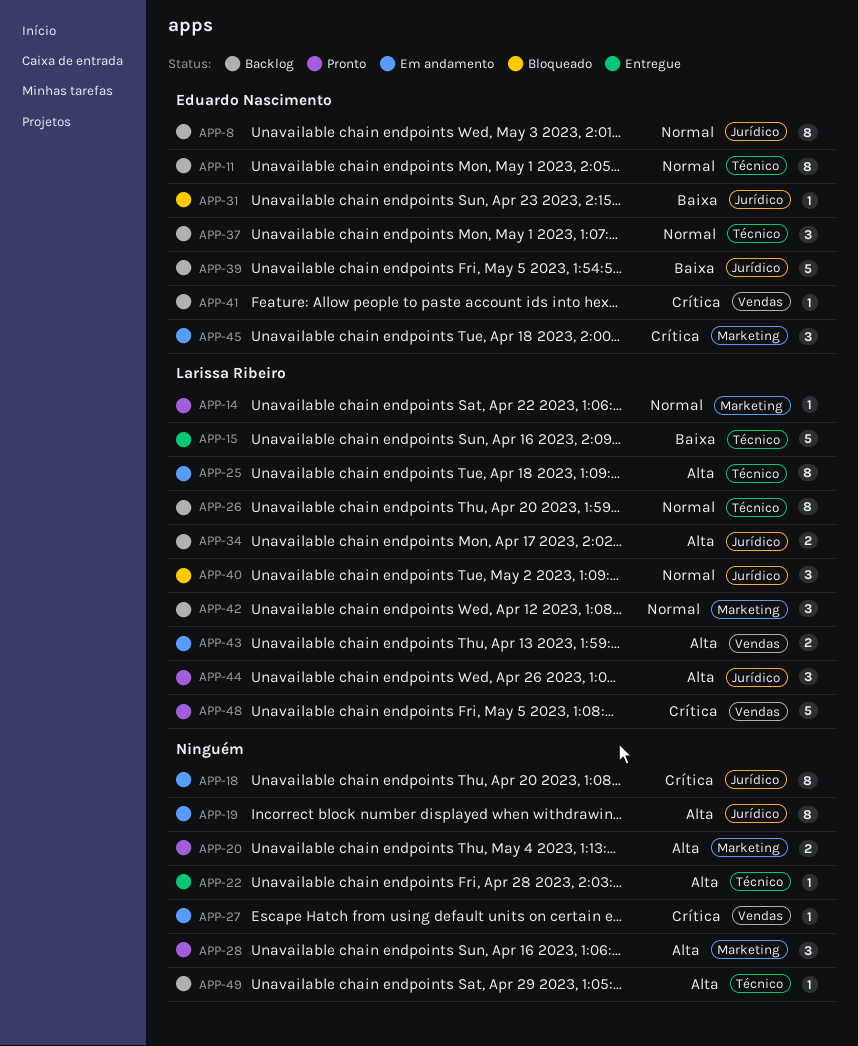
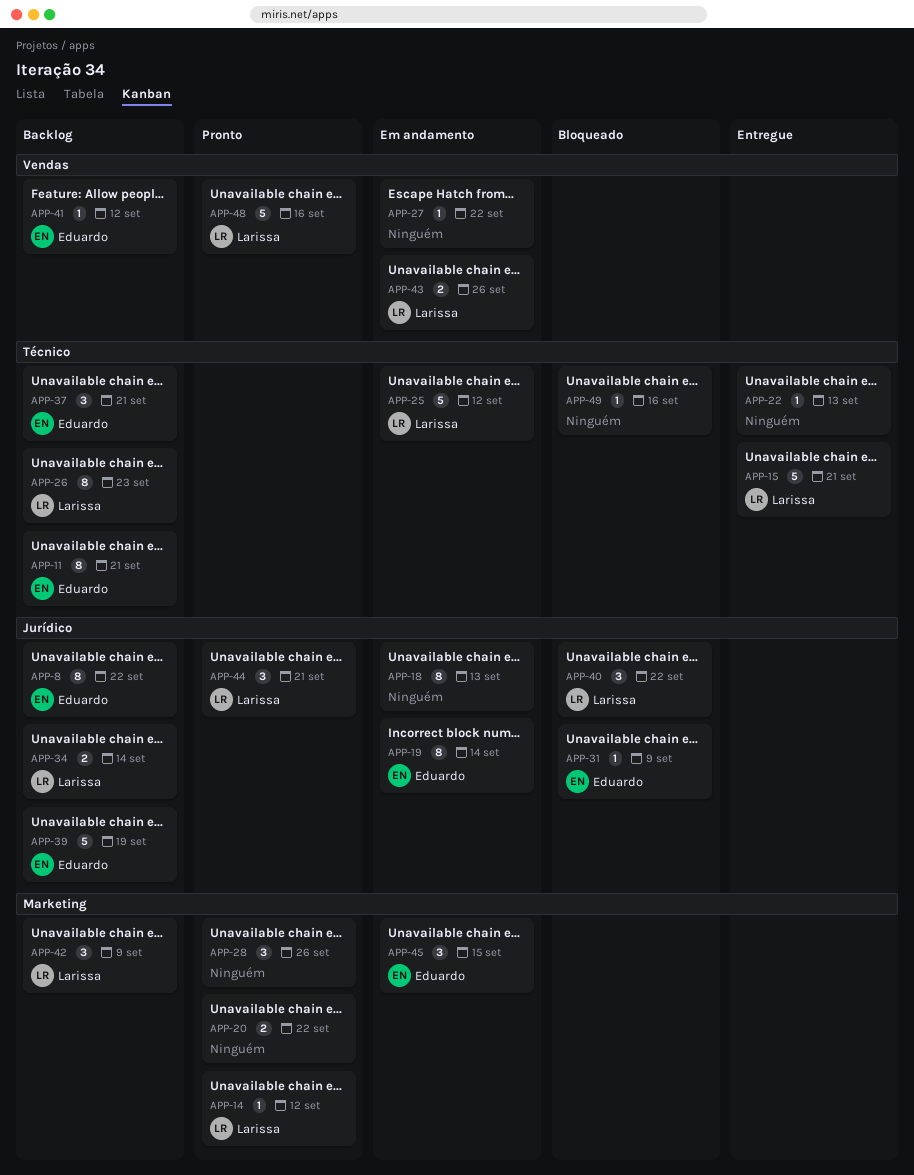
APP-19, owner: none -> Eduardo Nascimento
APP-25, estimate: 8 -> 5
APP-49, status: Backlog -> Bloqueado

